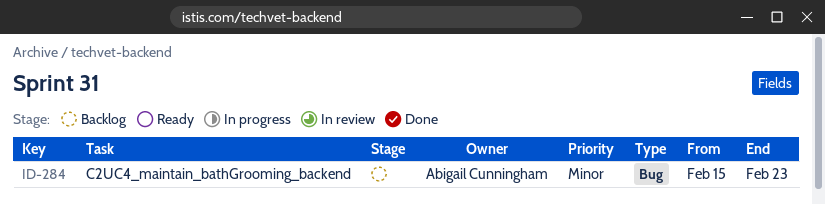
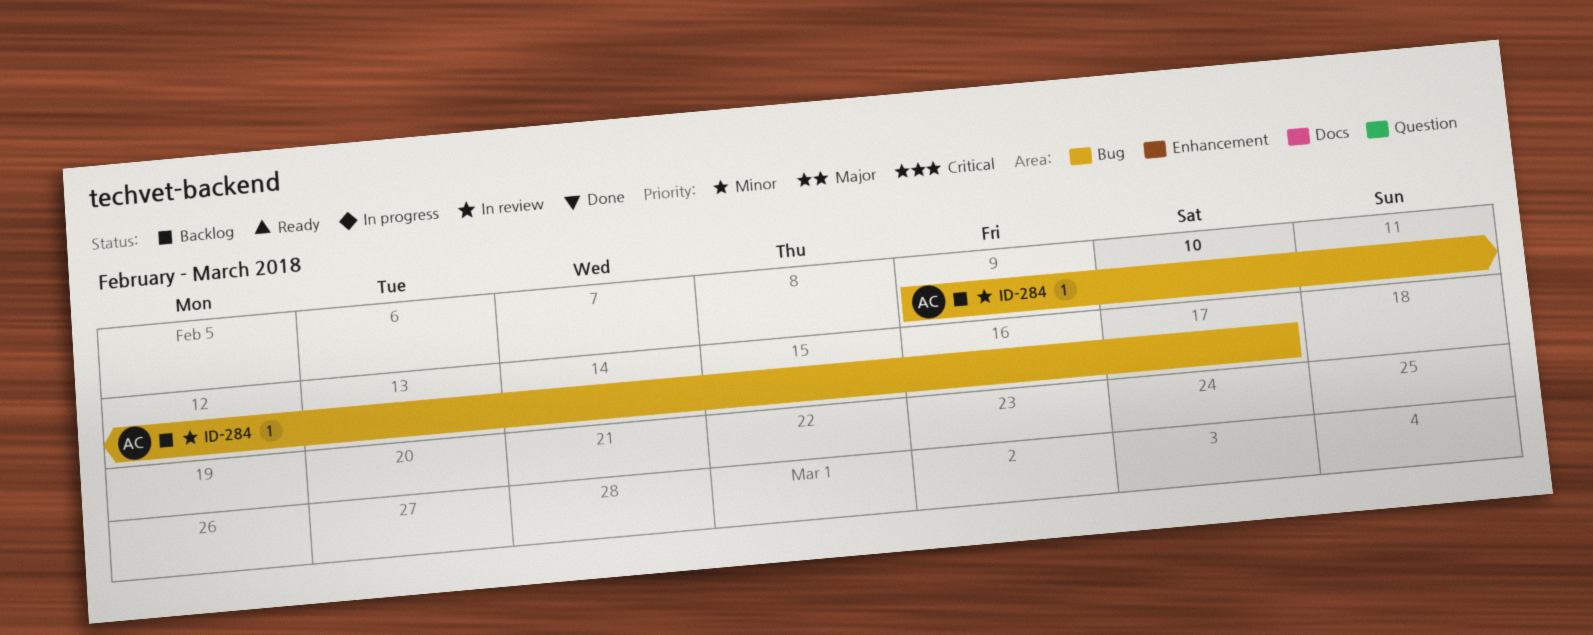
ID-284, start: Feb 15 -> Feb 9
ID-284, due: Feb 23 -> Feb 17

